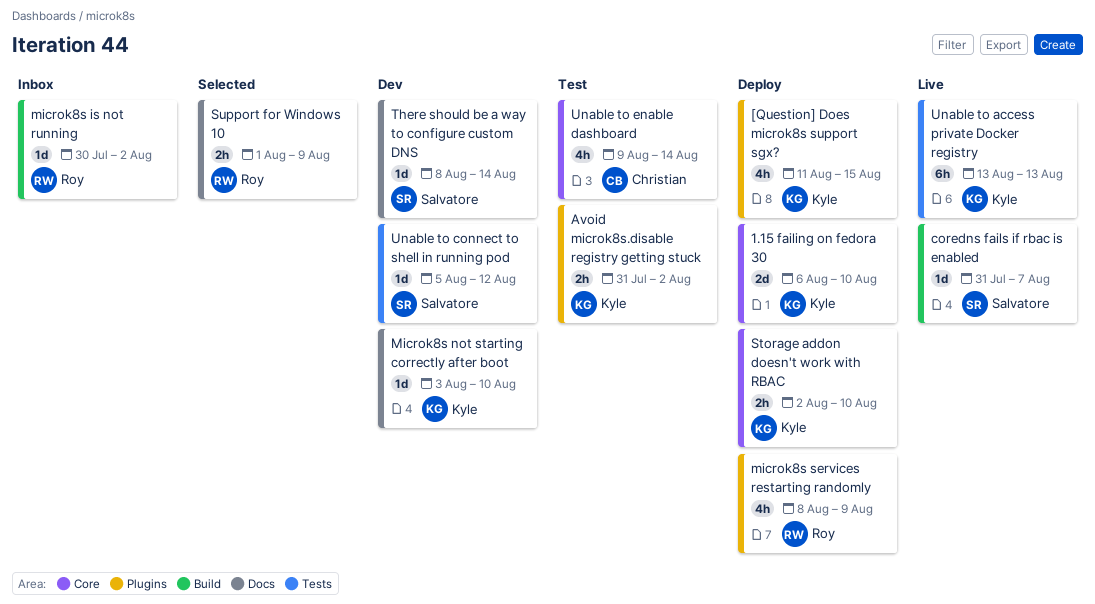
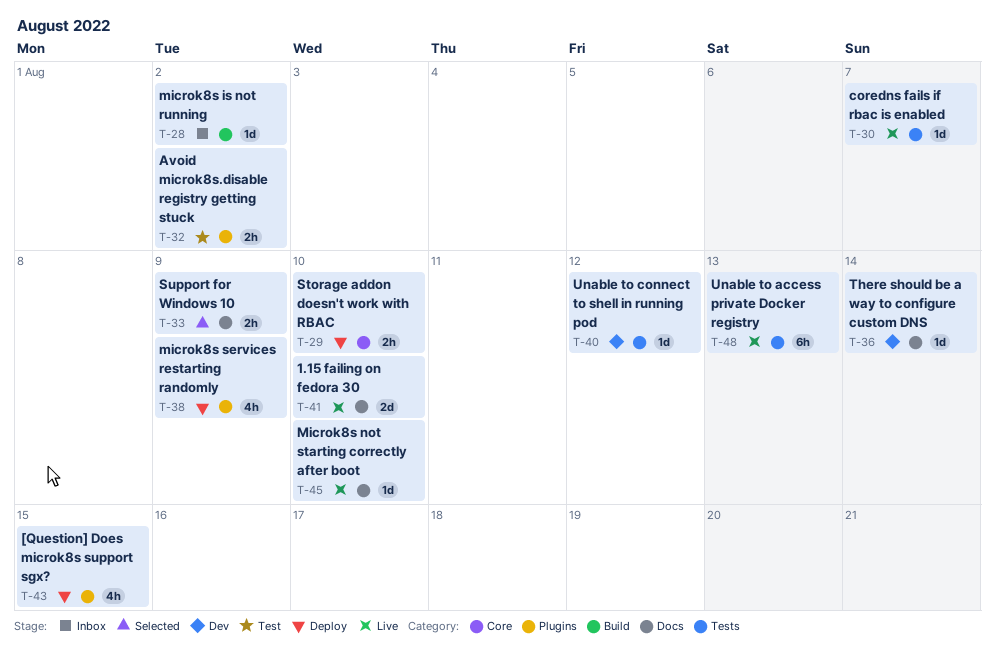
1.15 failing on fedora 30, status: Deploy -> Live
1.15 failing on fedora 30, label: Core -> Docs
coredns fails if rbac is enabled, label: Build -> Tests
Microk8s not starting correctly after boot, status: Dev -> Live
Unable to enable dashboard: present -> none

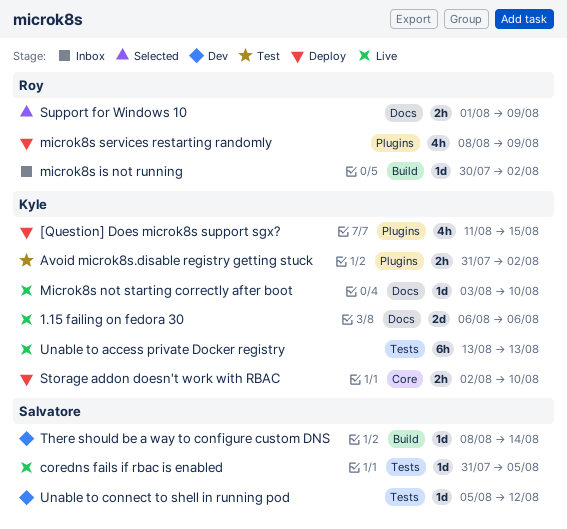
1.15 failing on fedora 30, due: Aug 10 -> Aug 6
coredns fails if rbac is enabled, due: Aug 7 -> Aug 5
There should be a way to configure custom DNS, label: Docs -> Build

